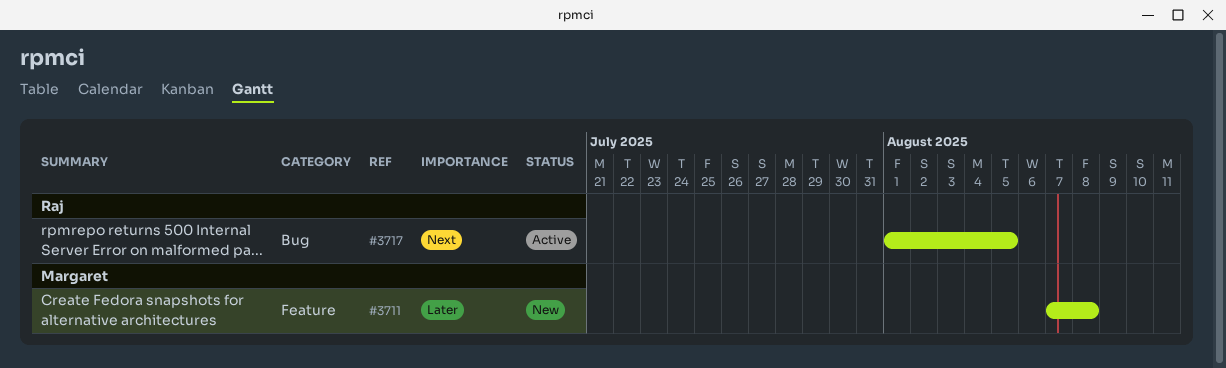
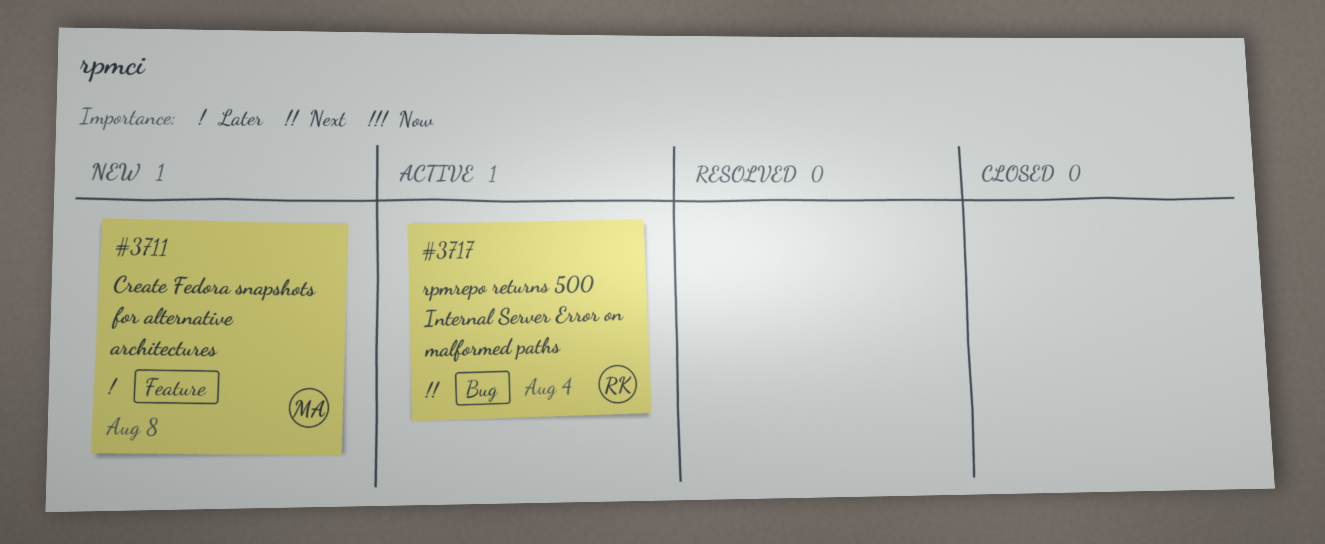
#3717, due: Aug 5 -> Aug 4

